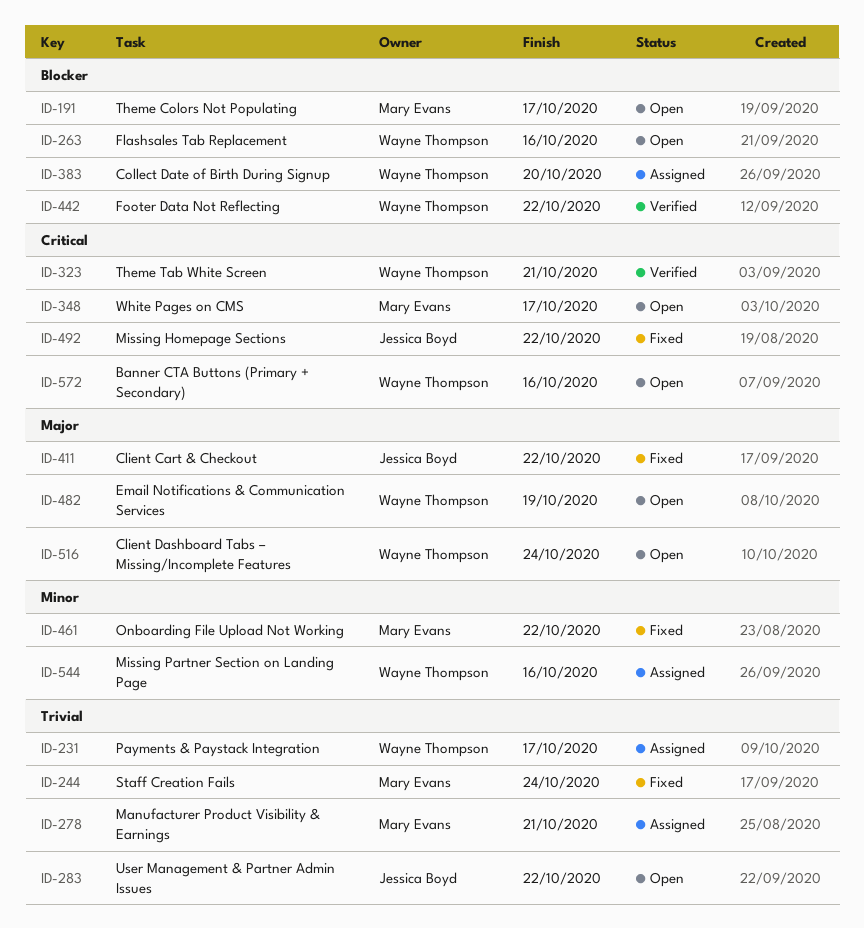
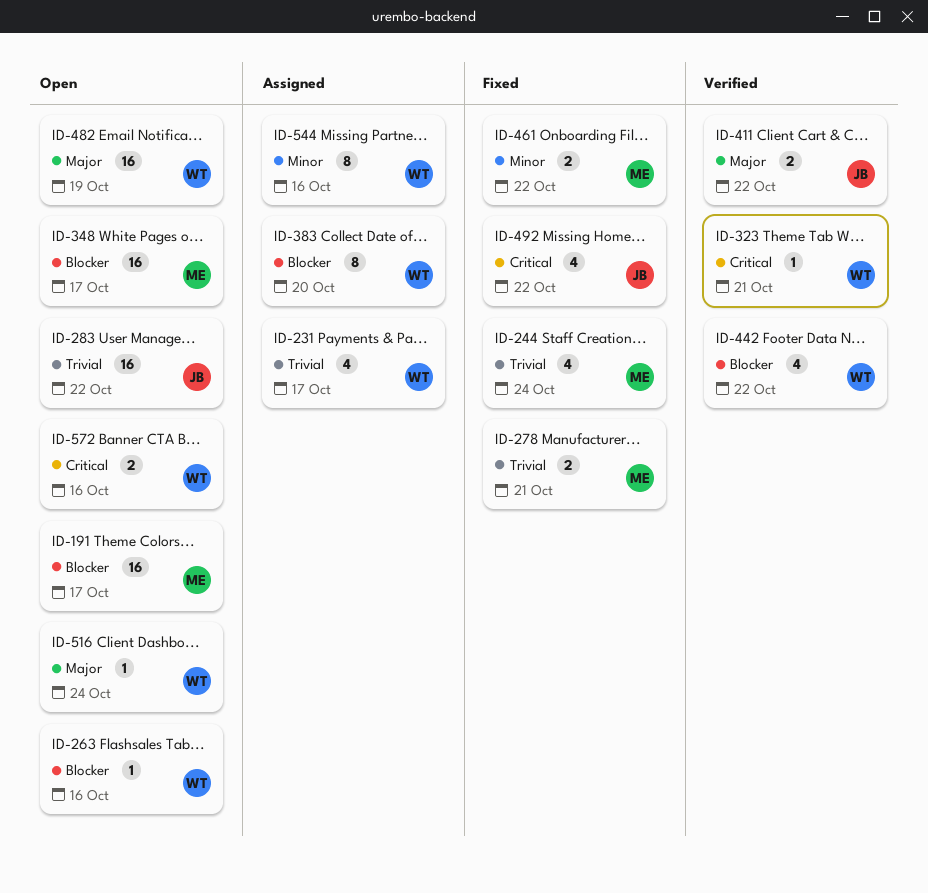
ID-278, status: Assigned -> Fixed
ID-348, priority: Critical -> Blocker
ID-411, status: Fixed -> Verified

